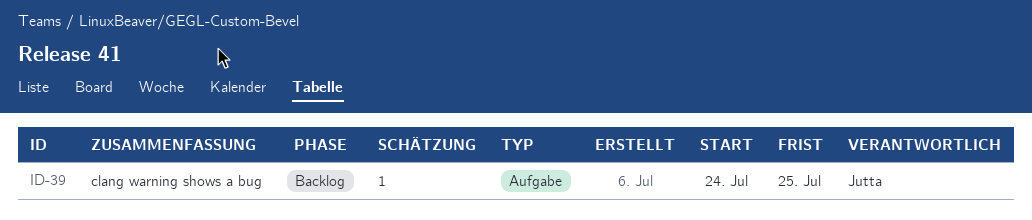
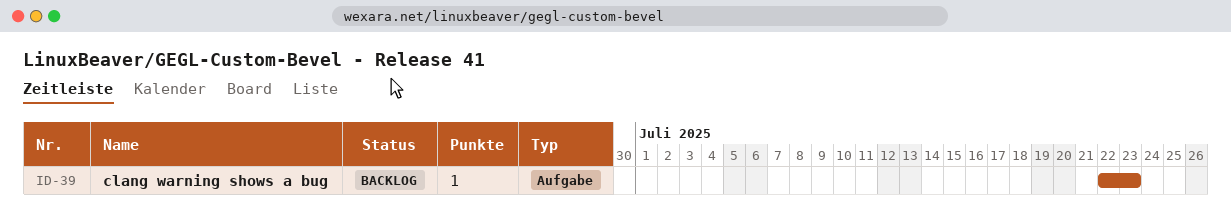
ID-39, start: Jul 24 -> Jul 22
ID-39, due: Jul 25 -> Jul 23

